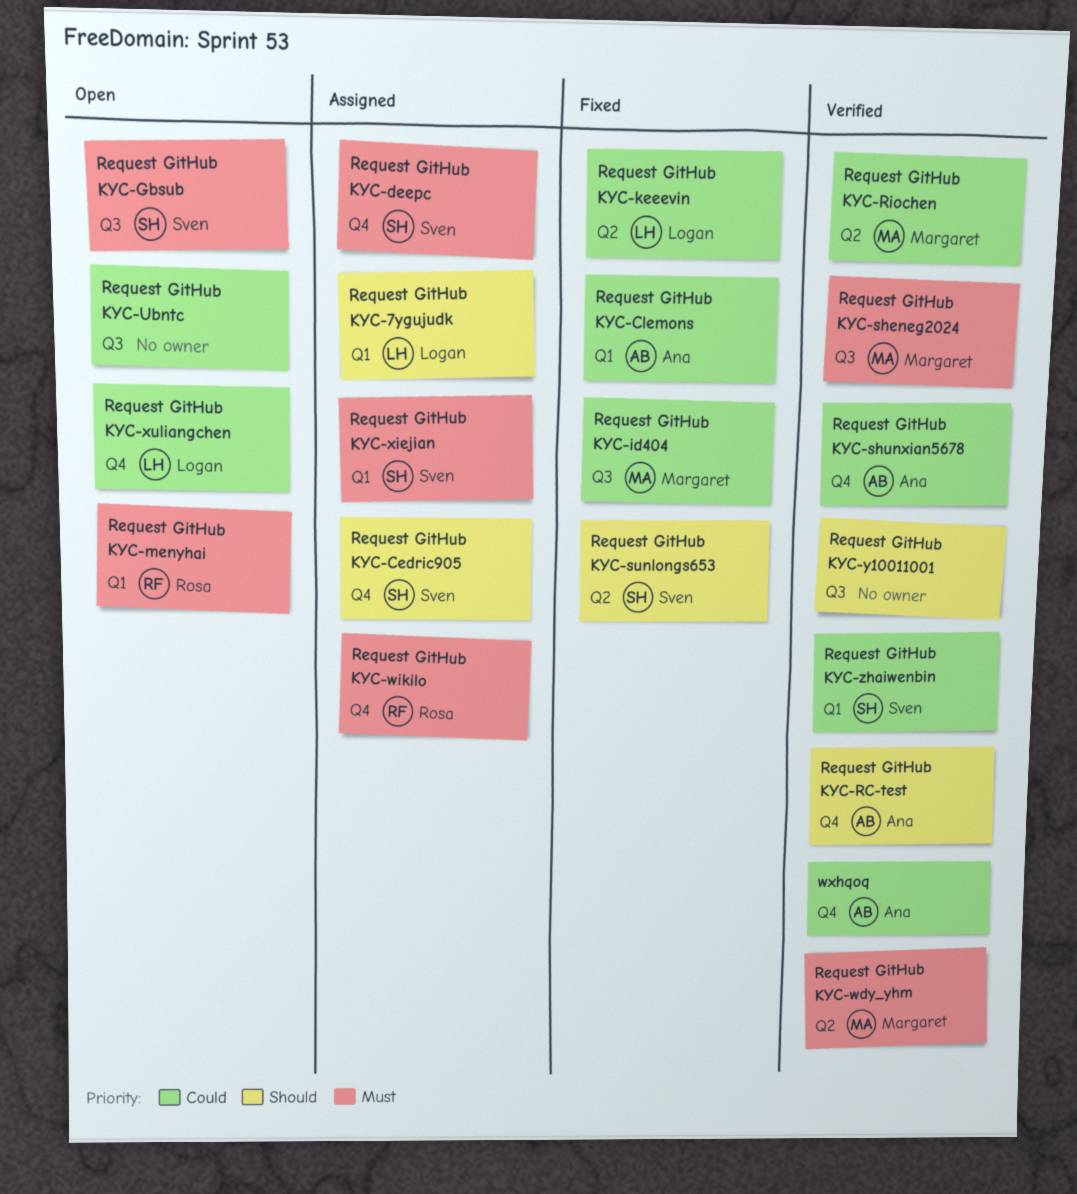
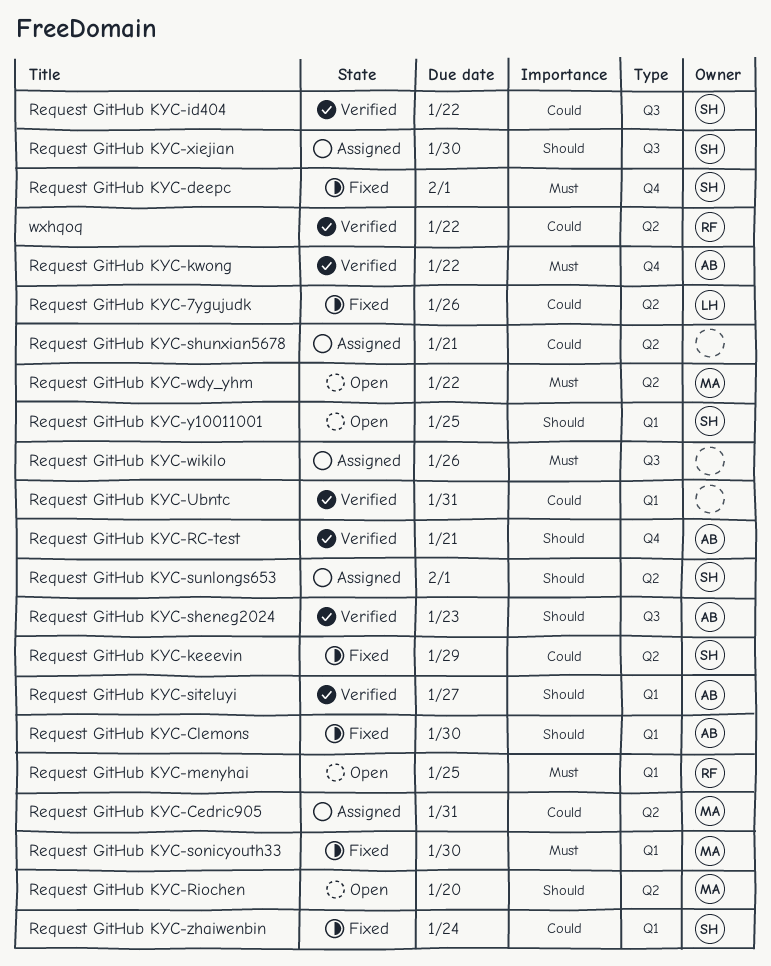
Request GitHub KYC-7ygujudk, status: Assigned -> Fixed
Request GitHub KYC-7ygujudk, priority: Should -> Could
Request GitHub KYC-7ygujudk, label: Q1 -> Q2
Request GitHub KYC-Cedric905, owner: Sven -> Margaret
Request GitHub KYC-Cedric905, priority: Should -> Could
Request GitHub KYC-Cedric905, label: Q4 -> Q2
Request GitHub KYC-Clemons, priority: Could -> Should
Request GitHub KYC-deepc, status: Assigned -> Fixed
Request GitHub KYC-Gbsub: present -> none
Request GitHub KYC-id404, status: Fixed -> Verified
Request GitHub KYC-id404, owner: Margaret -> Sven
Request GitHub KYC-keeevin, owner: Logan -> Sven
Request GitHub KYC-kwong: none -> present
Request GitHub KYC-Riochen, status: Verified -> Open
Request GitHub KYC-Riochen, priority: Could -> Should
Request GitHub KYC-sheneg2024, owner: Margaret -> Ana
Request GitHub KYC-sheneg2024, priority: Must -> Should
Request GitHub KYC-shunxian5678, status: Verified -> Assigned
Request GitHub KYC-shunxian5678, owner: Ana -> none
Request GitHub KYC-shunxian5678, label: Q4 -> Q2
Request GitHub KYC-siteluyi: none -> present
Request GitHub KYC-sonicyouth33: none -> present
Request GitHub KYC-sunlongs653, status: Fixed -> Assigned
Request GitHub KYC-Ubntc, status: Open -> Verified
Request GitHub KYC-Ubntc, label: Q3 -> Q1
Request GitHub KYC-wdy_yhm, status: Verified -> Open
Request GitHub KYC-wikilo, owner: Rosa -> none
Request GitHub KYC-wikilo, label: Q4 -> Q3
Request GitHub KYC-xiejian, priority: Must -> Should
Request GitHub KYC-xiejian, label: Q1 -> Q3
Request GitHub KYC-xuliangchen: present -> none
Request GitHub KYC-y10011001, status: Verified -> Open
Request GitHub KYC-y10011001, owner: none -> Sven
Request GitHub KYC-y10011001, label: Q3 -> Q1
Request GitHub KYC-zhaiwenbin, status: Verified -> Fixed
wxhqoq, owner: Ana -> Rosa
wxhqoq, label: Q4 -> Q2

